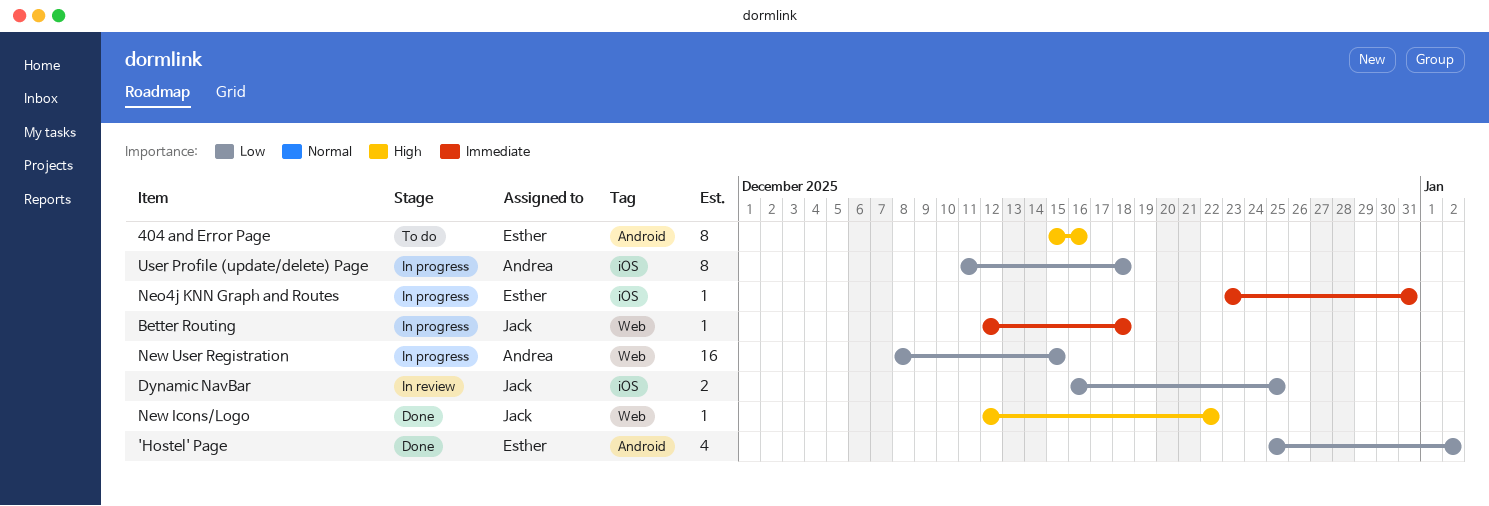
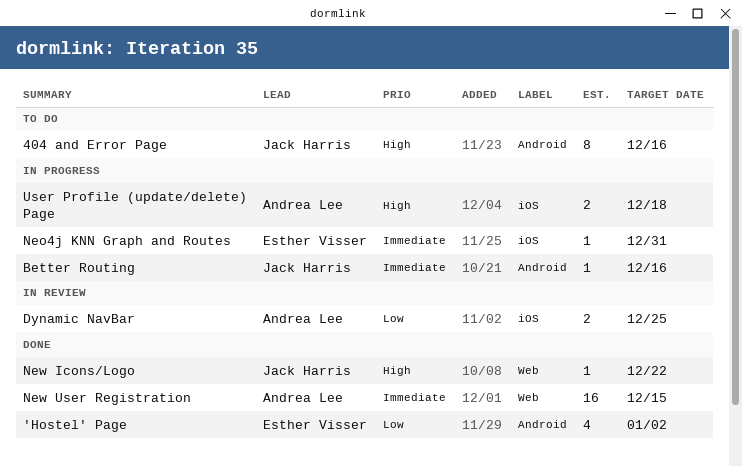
404 and Error Page, owner: Esther Visser -> Jack Harris
Better Routing, label: Web -> Android
Better Routing, due: Dec 18 -> Dec 16
Dynamic NavBar, owner: Jack Harris -> Andrea Lee
New User Registration, status: In progress -> Done
New User Registration, priority: Low -> Immediate
User Profile (update/delete) Page, priority: Low -> High
User Profile (update/delete) Page, estimate: 8 -> 2

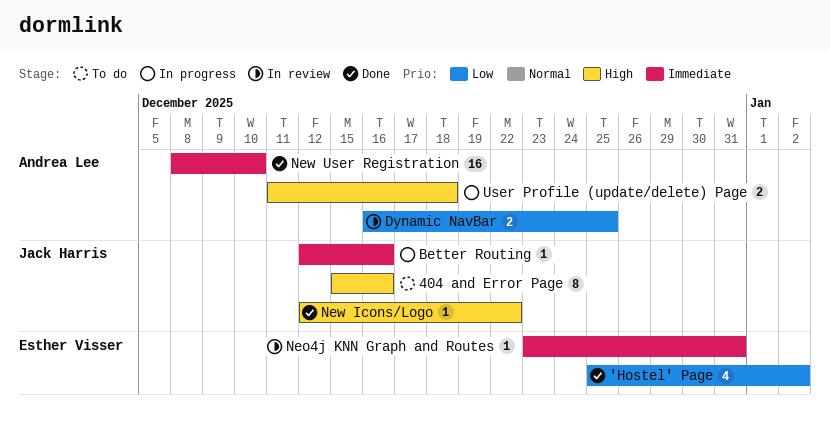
Neo4j KNN Graph and Routes, status: In progress -> In review
New User Registration, due: Dec 15 -> Dec 10

